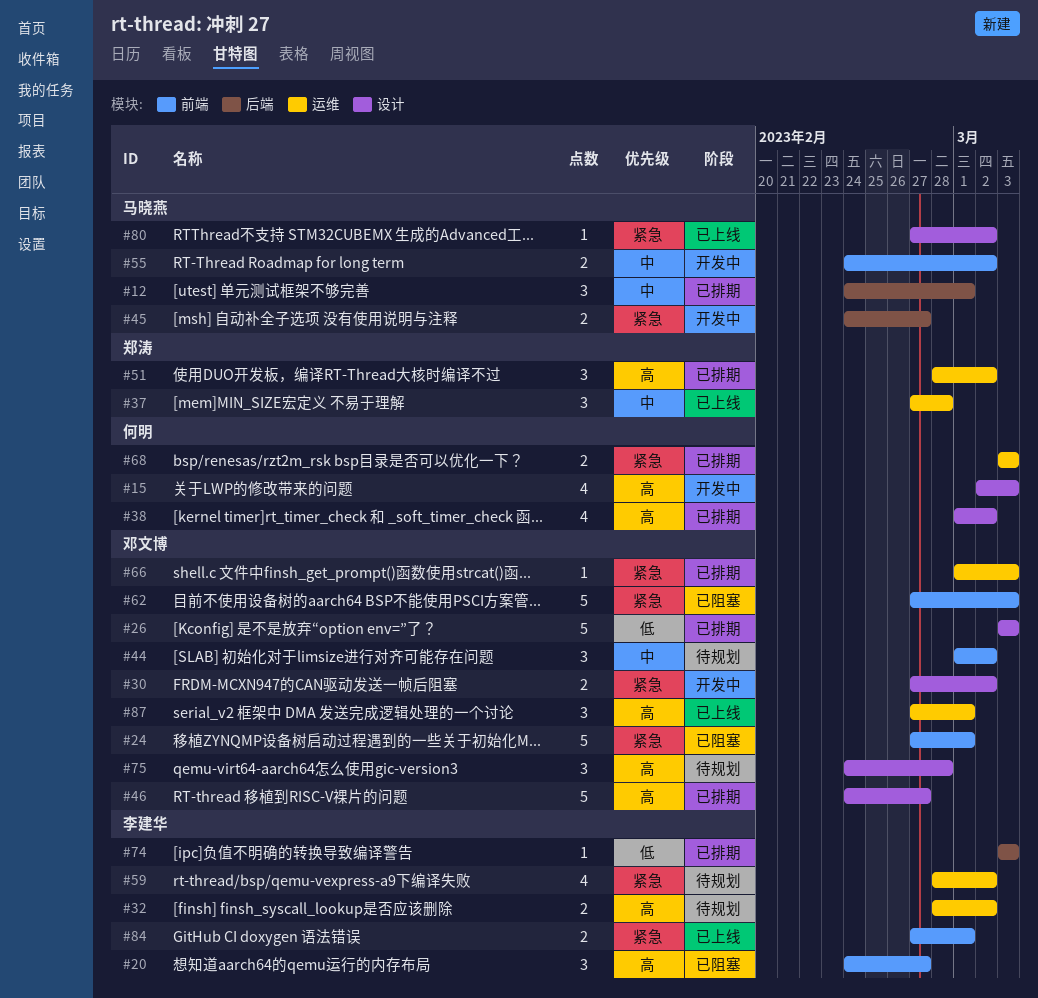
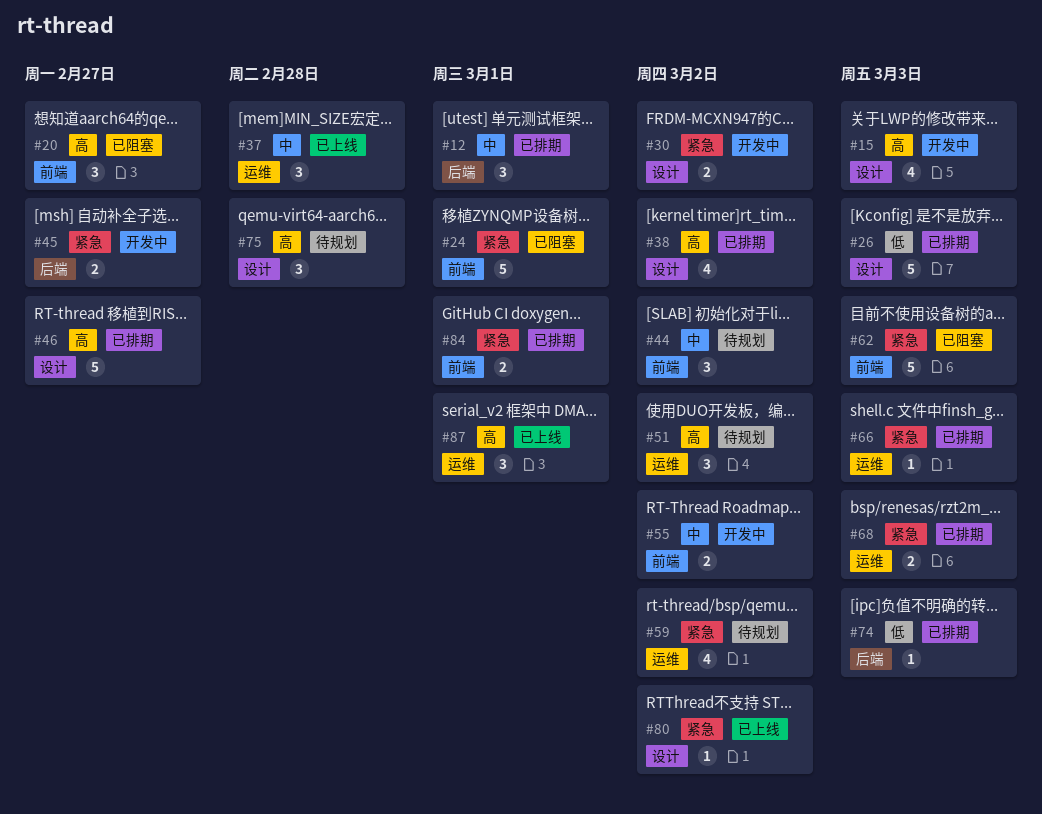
#32: present -> none
#51, status: 已排期 -> 待规划
#84, status: 已上线 -> 已排期

